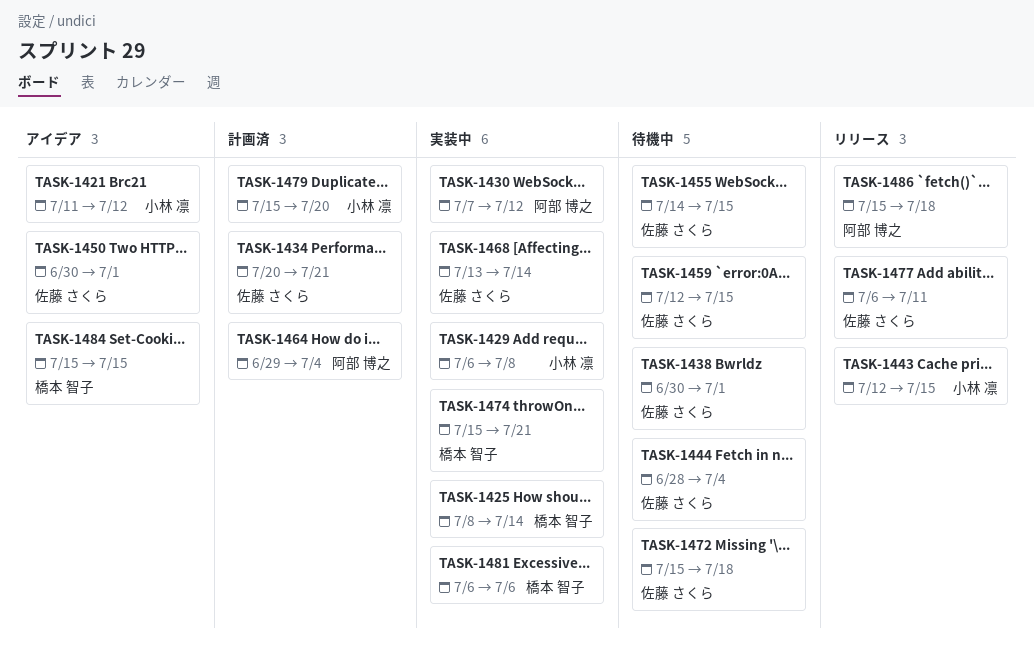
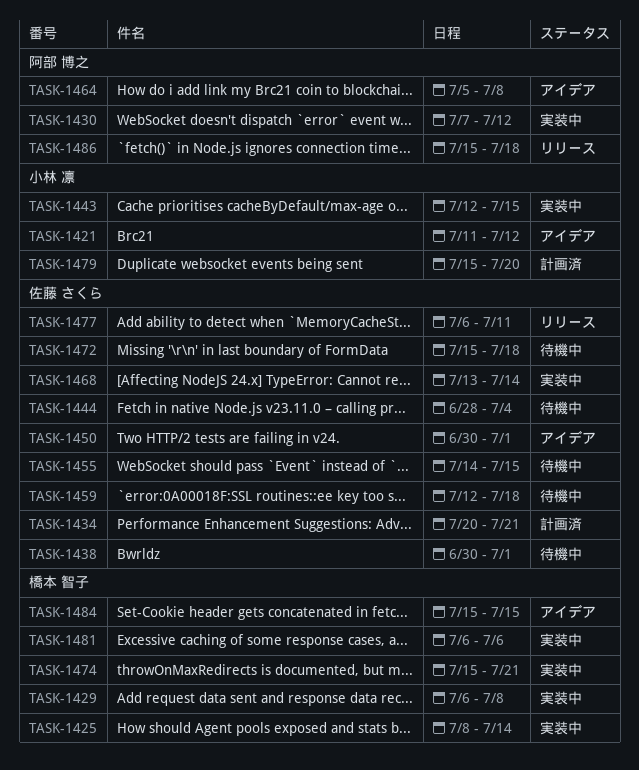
TASK-1429, owner: 小林 凛 -> 橋本 智子
TASK-1443, status: リリース -> 実装中
TASK-1459, due: Jul 15 -> Jul 18
TASK-1464, status: 計画済 -> アイデア
TASK-1464, start: Jun 29 -> Jul 5
TASK-1464, due: Jul 4 -> Jul 8

